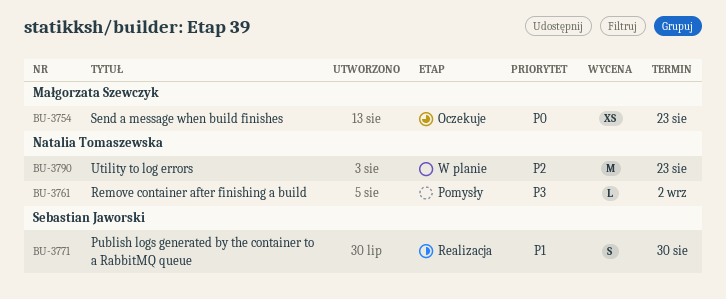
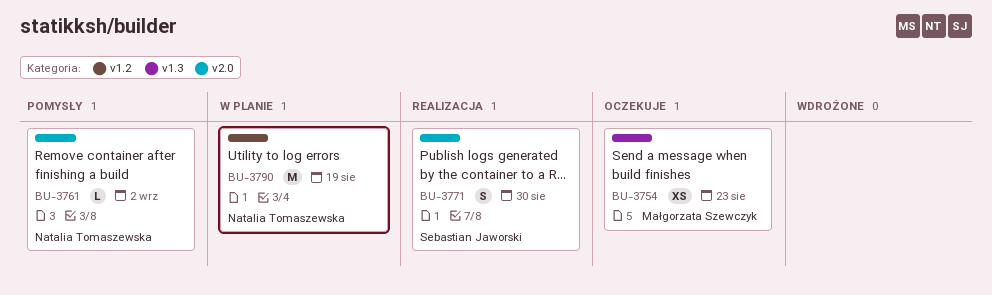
BU-3790, due: Aug 23 -> Aug 19

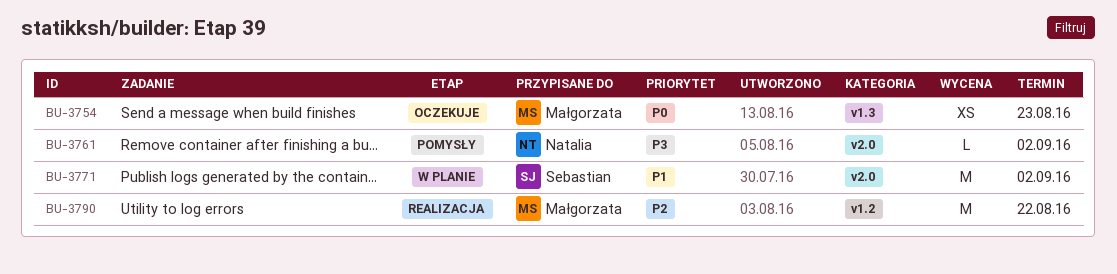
BU-3771, status: Realizacja -> W planie
BU-3771, estimate: S -> M
BU-3771, due: Aug 30 -> Sep 2
BU-3790, status: W planie -> Realizacja
BU-3790, owner: Natalia Tomaszewska -> Małgorzata Szewczyk
BU-3790, due: Aug 19 -> Aug 22

